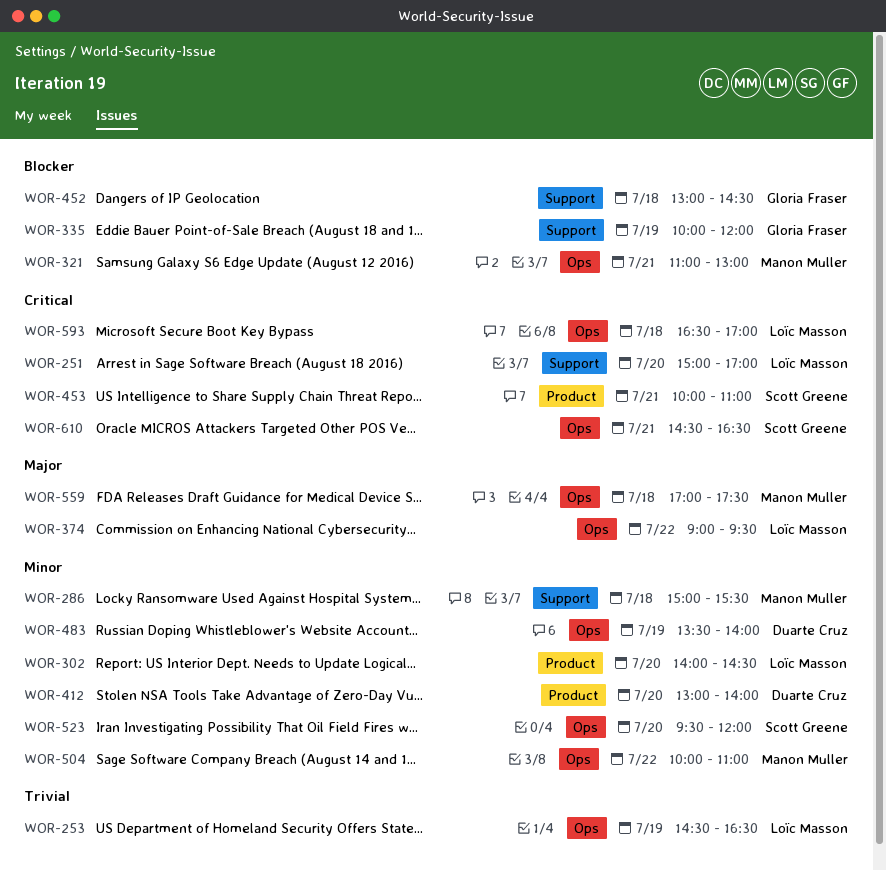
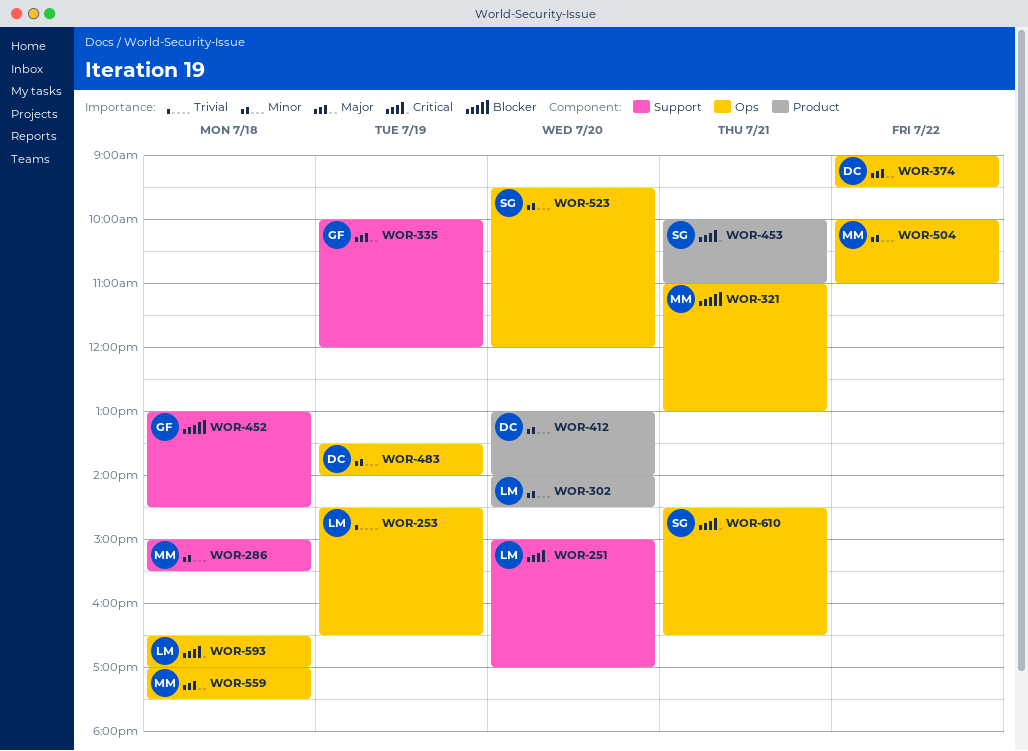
WOR-335, priority: Blocker -> Major
WOR-374, owner: Loïc Masson -> Duarte Cruz

